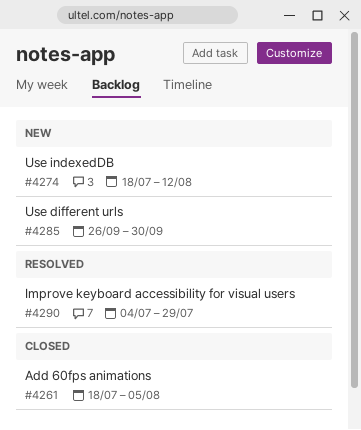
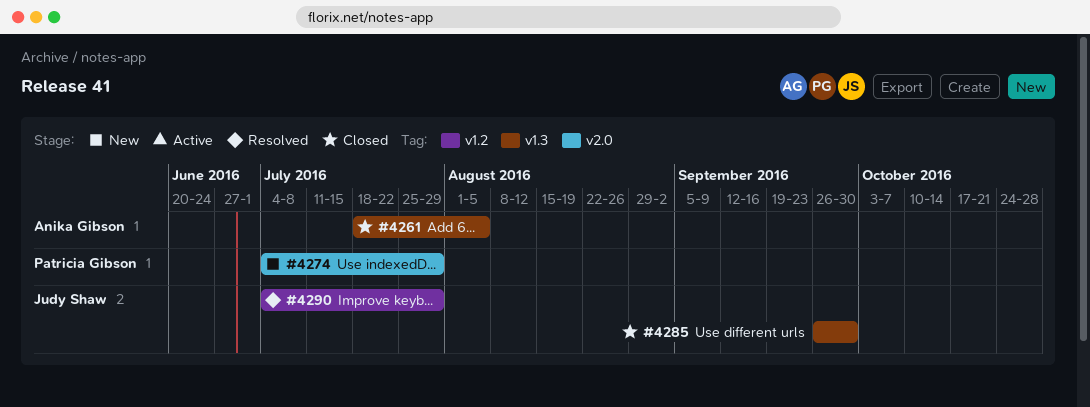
#4274, start: Jul 18 -> Jul 4
#4274, due: Aug 12 -> Jul 29
#4285, status: New -> Closed

